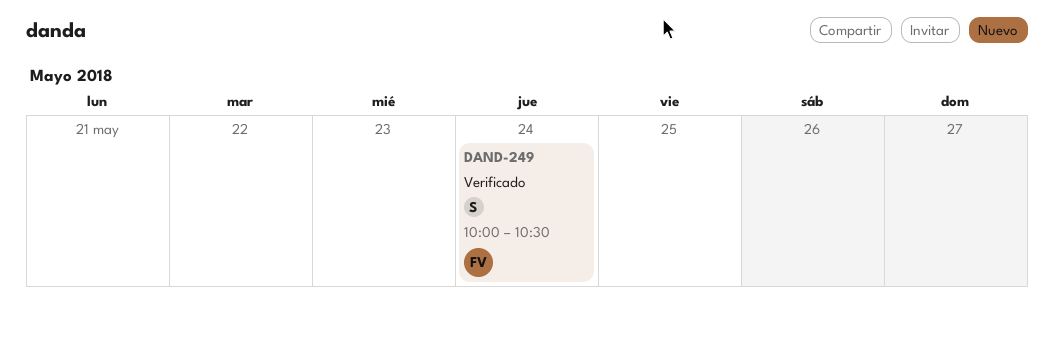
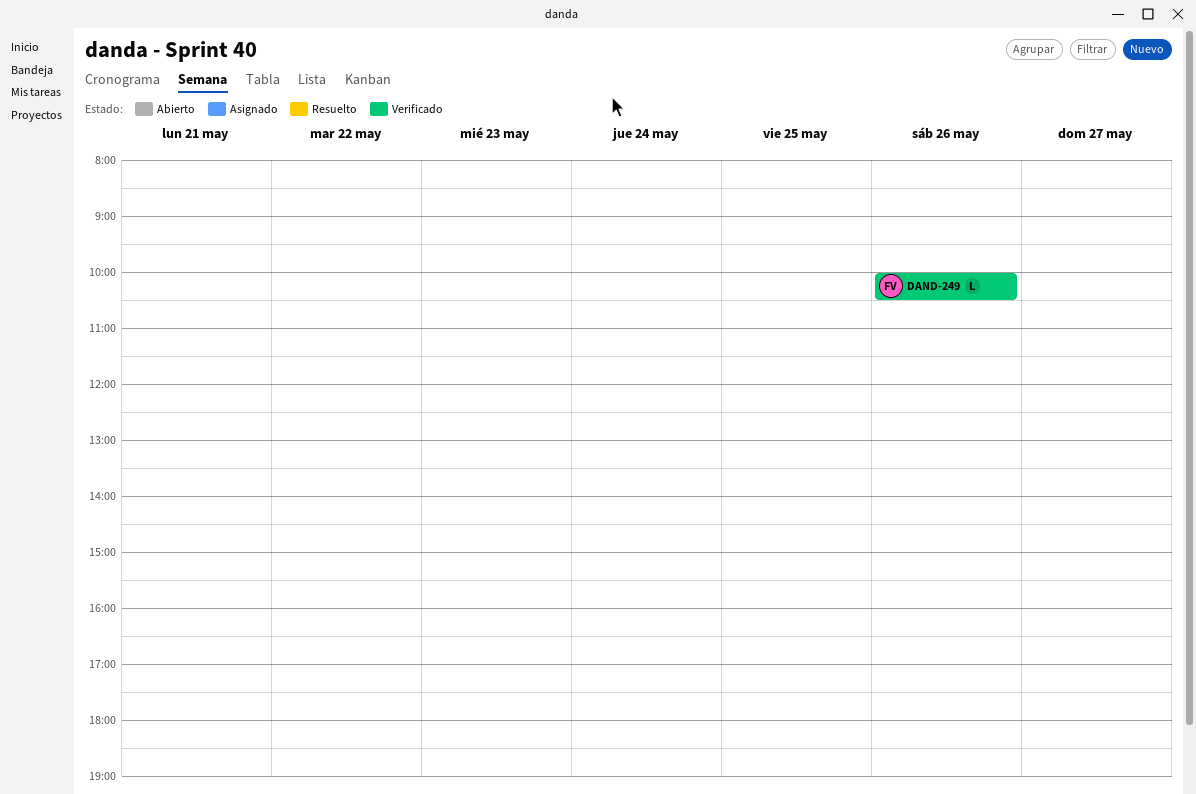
DAND-249, estimate: S -> L
DAND-249, day: May 24 -> May 26

